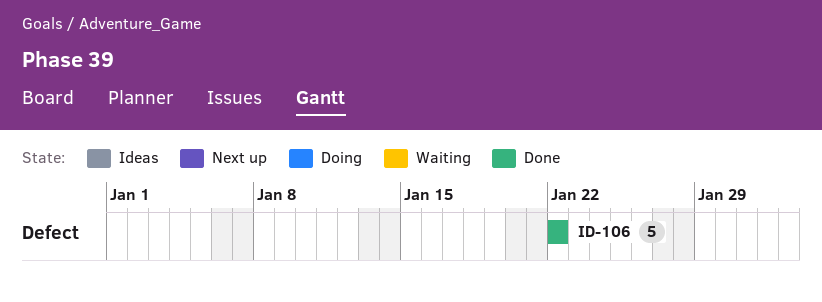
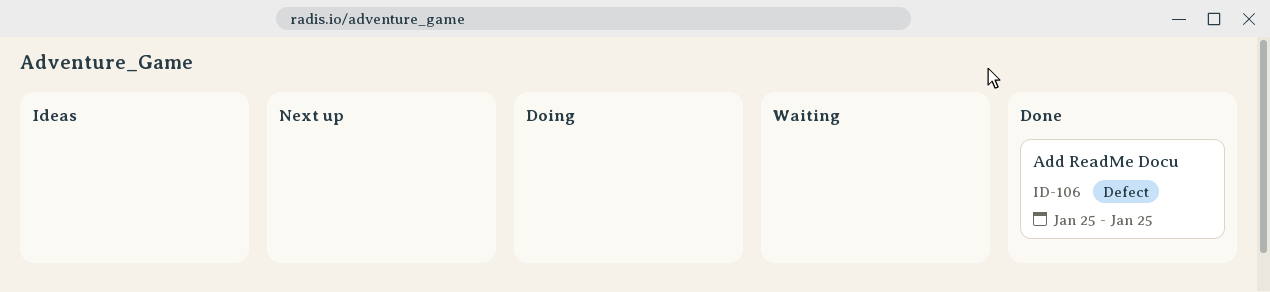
ID-106, start: Jan 22 -> Jan 25
ID-106, due: Jan 22 -> Jan 25

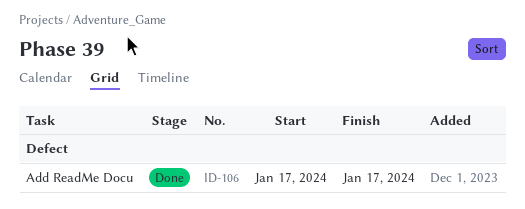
ID-106, start: Jan 25 -> Jan 17
ID-106, due: Jan 25 -> Jan 17

